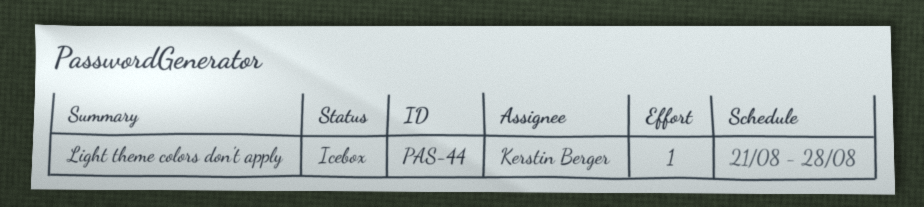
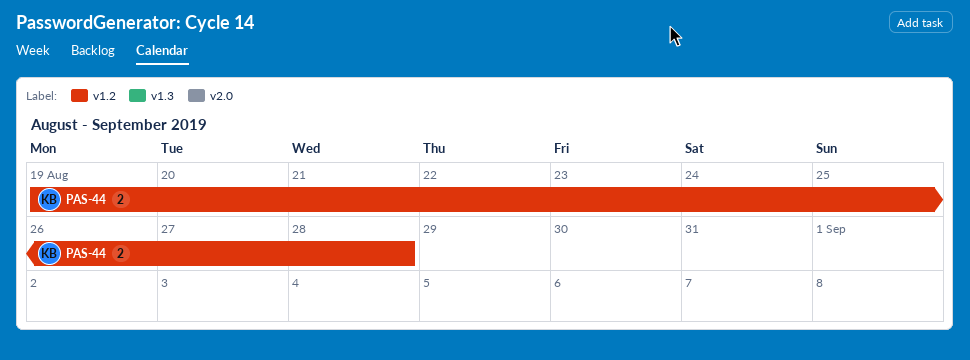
PAS-44, estimate: 1 -> 2
PAS-44, start: Aug 21 -> Aug 19

